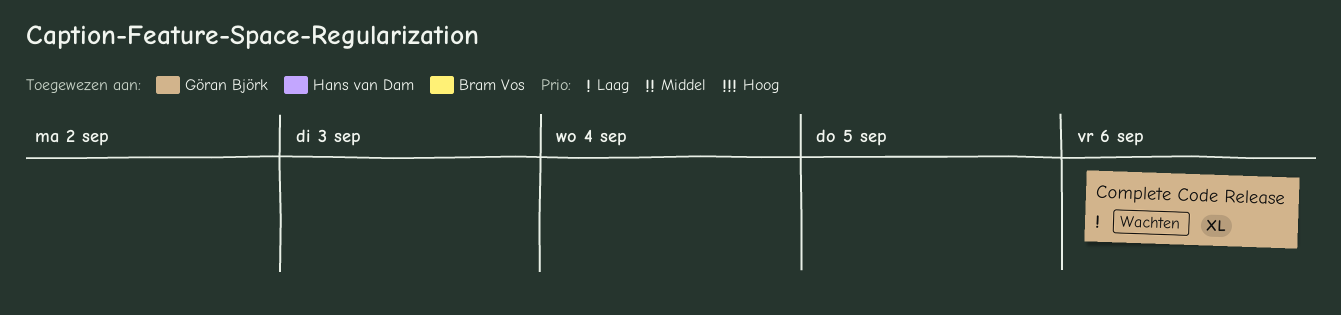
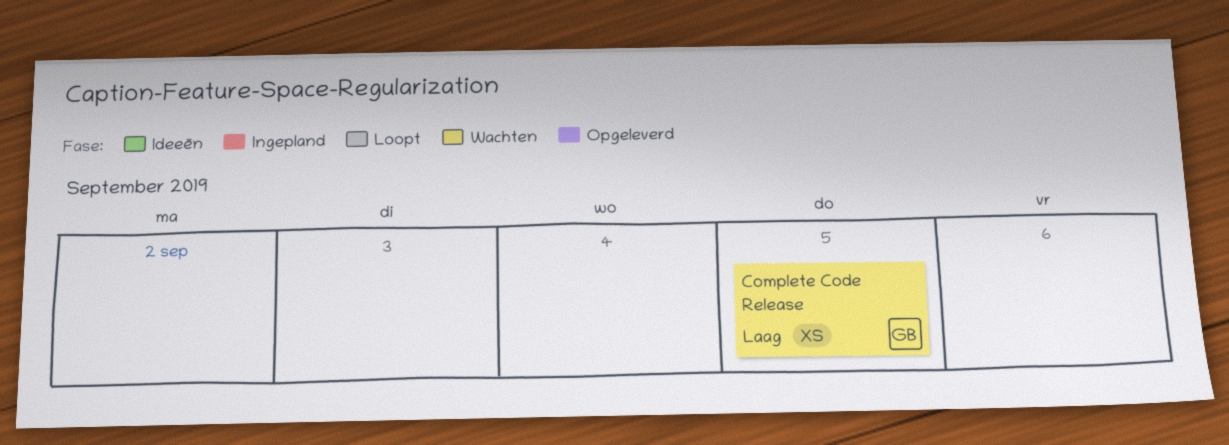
Complete Code Release, estimate: XL -> XS
Complete Code Release, due: Sep 6 -> Sep 5

